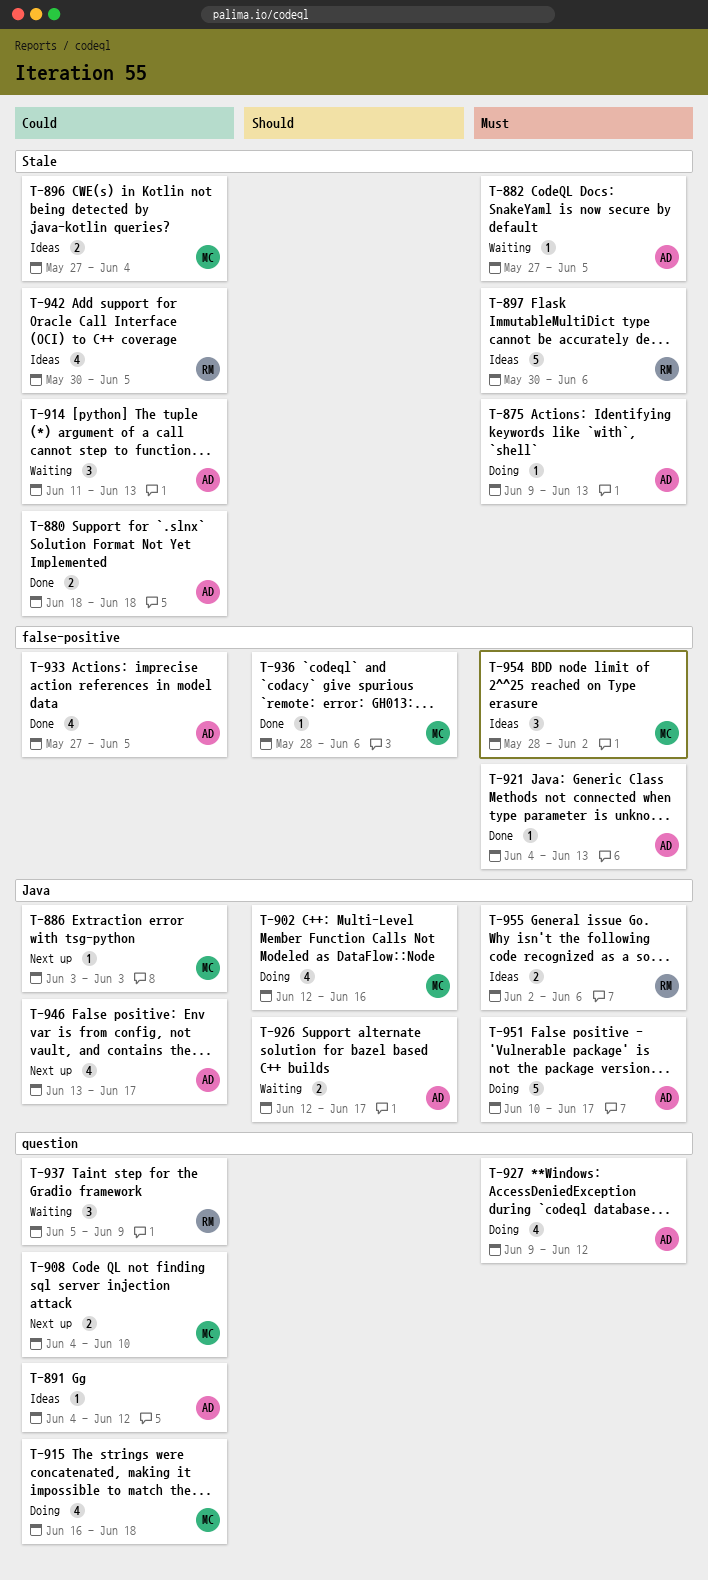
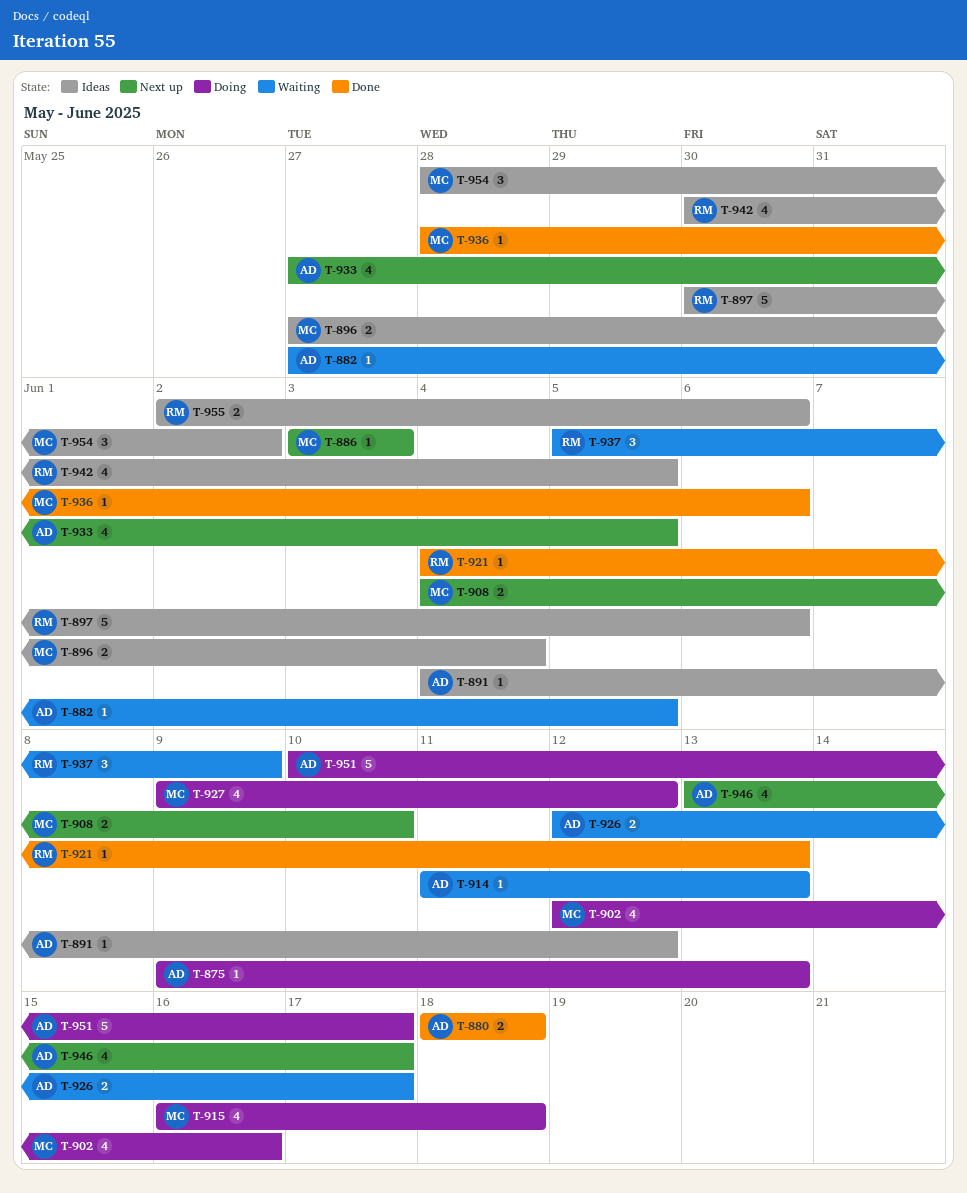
T-914, estimate: 3 -> 1
T-921, owner: AD -> RM
T-927, owner: AD -> MC
T-933, status: Done -> Next up

